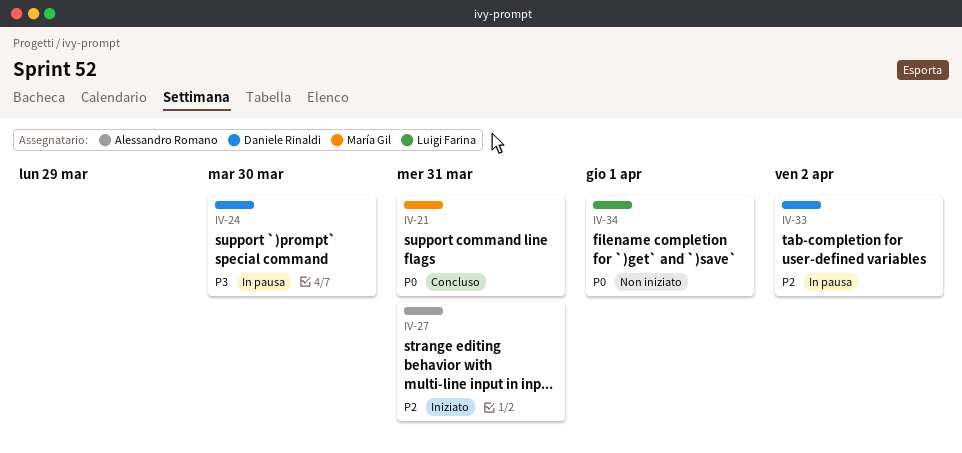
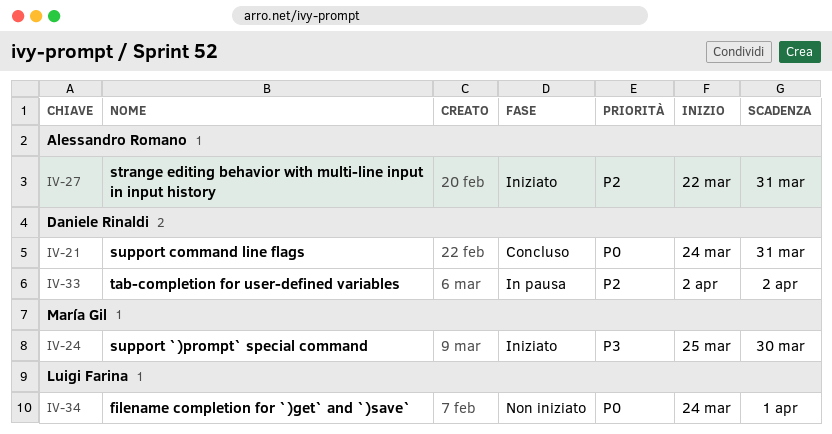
IV-21, owner: María Gil -> Daniele Rinaldi
IV-24, status: In pausa -> Iniziato
IV-24, owner: Daniele Rinaldi -> María Gil

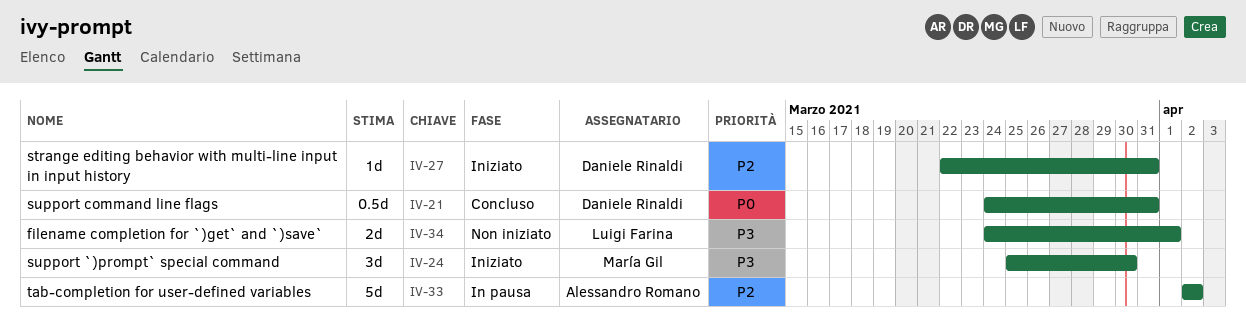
IV-27, owner: Alessandro Romano -> Daniele Rinaldi
IV-33, owner: Daniele Rinaldi -> Alessandro Romano
IV-34, priority: P0 -> P3

